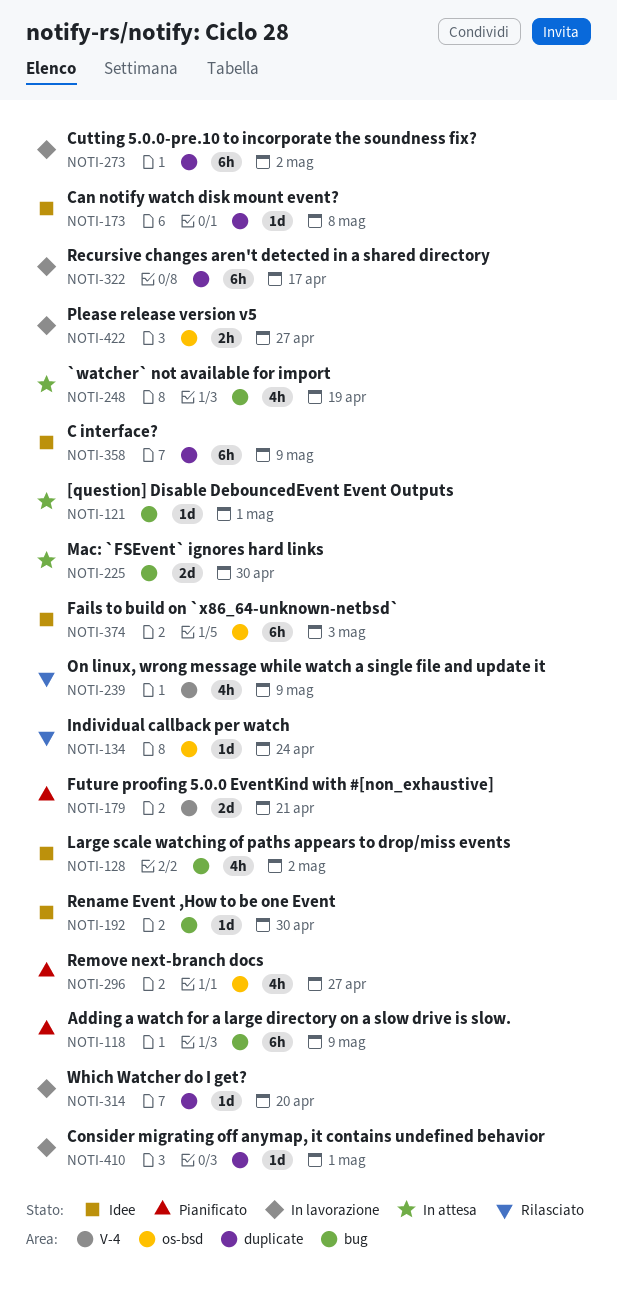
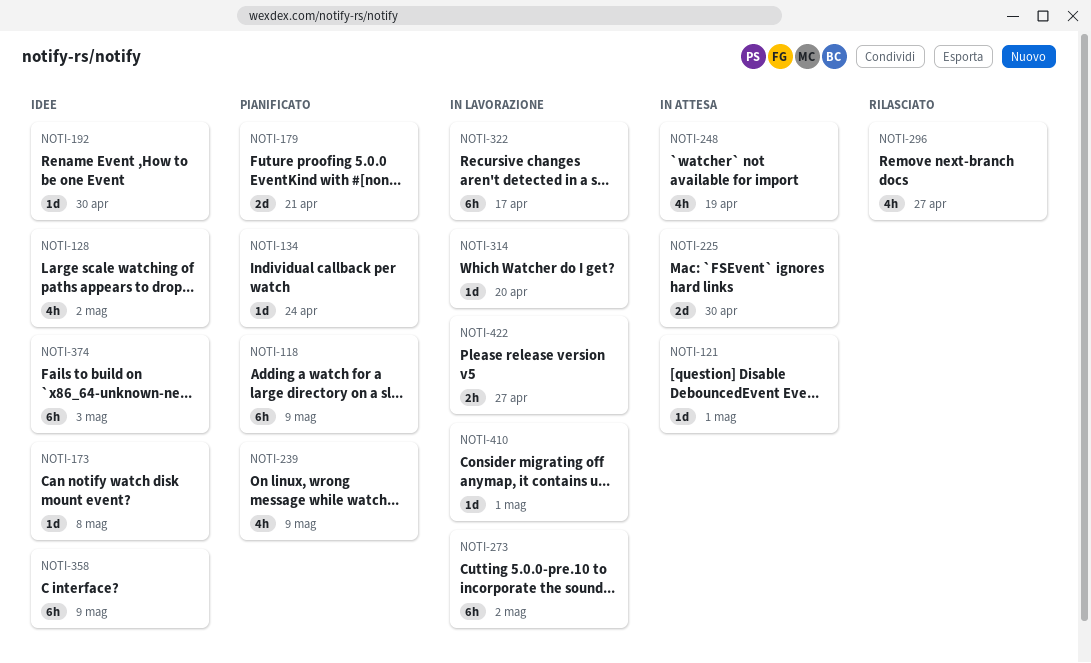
NOTI-134, status: Rilasciato -> Pianificato
NOTI-239, status: Rilasciato -> Pianificato
NOTI-296, status: Pianificato -> Rilasciato

